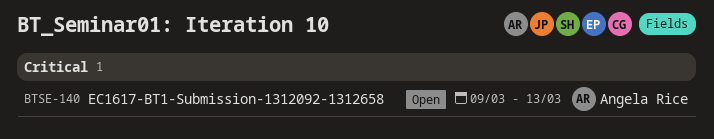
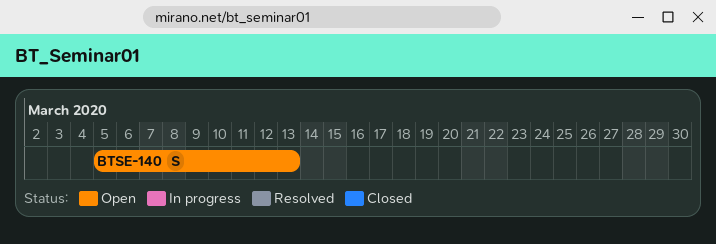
BTSE-140, start: Mar 9 -> Mar 5

